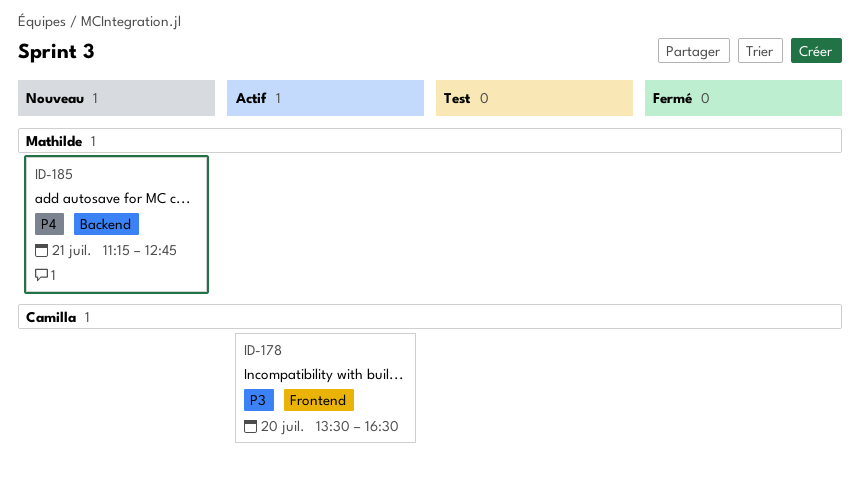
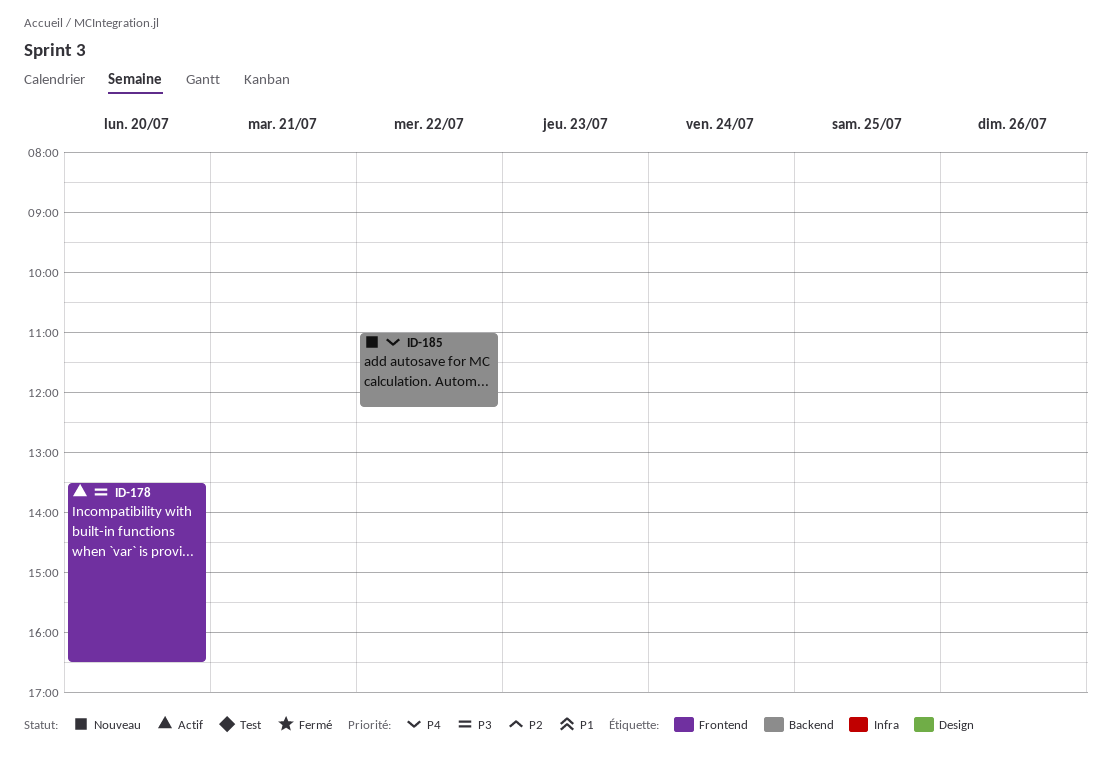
ID-185, day: Jul 21 -> Jul 22
ID-185, begins: 11:15 -> 11:00
ID-185, ends: 12:45 -> 12:15

